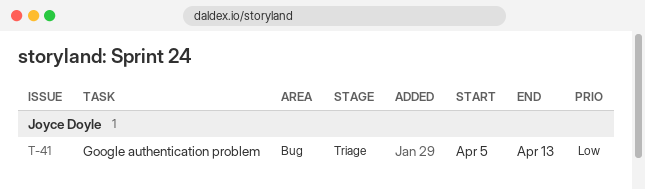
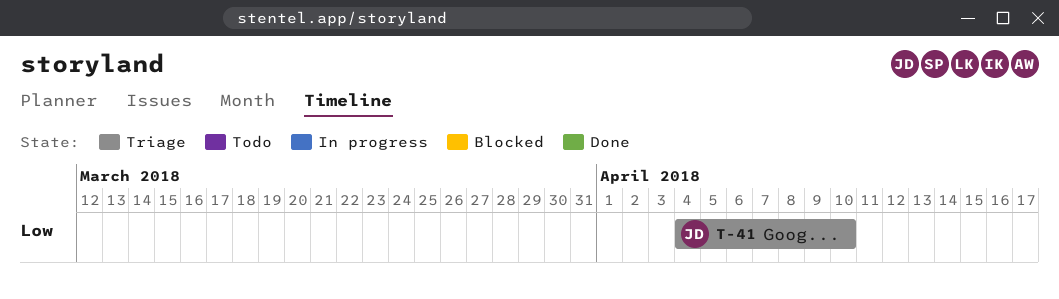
T-41, start: Apr 5 -> Apr 4
T-41, due: Apr 13 -> Apr 10

